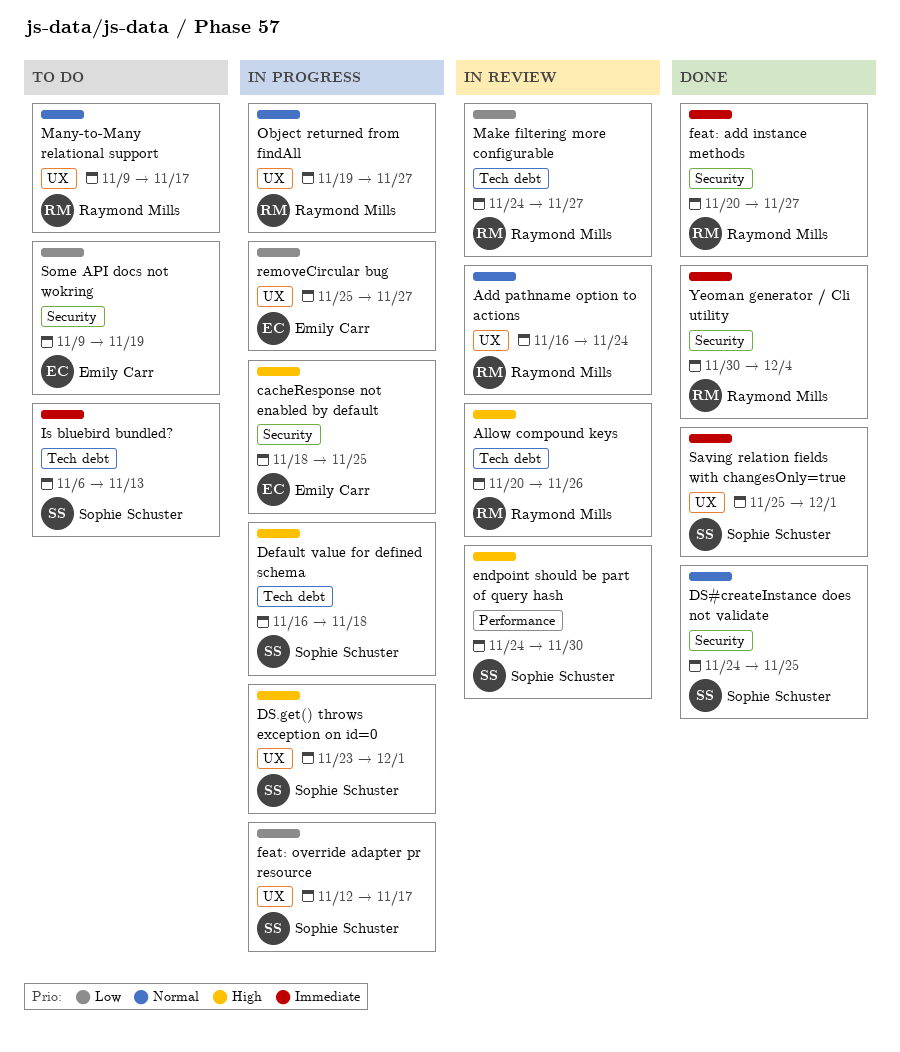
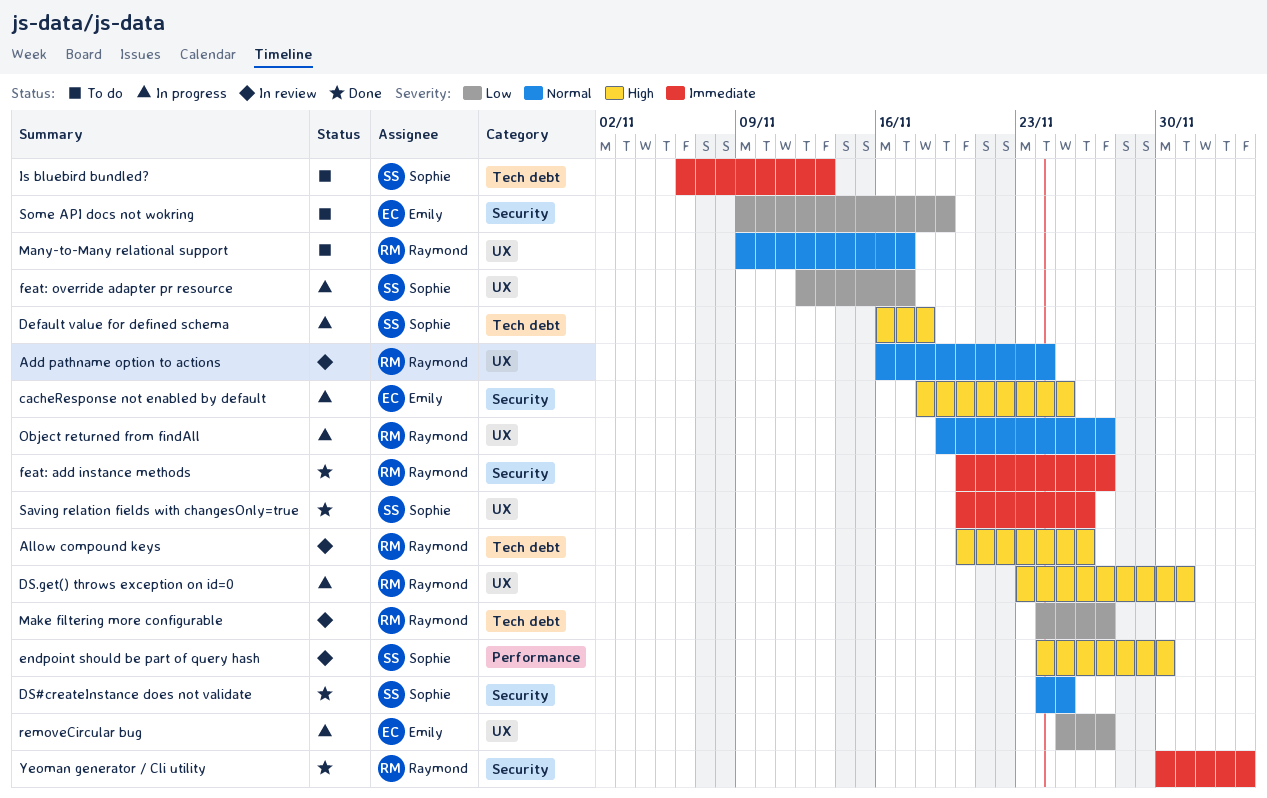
DS.get() throws exception on id=0, owner: Sophie Schuster -> Raymond Mills
Saving relation fields with changesOnly=true, start: Nov 25 -> Nov 20
Saving relation fields with changesOnly=true, due: Dec 1 -> Nov 26

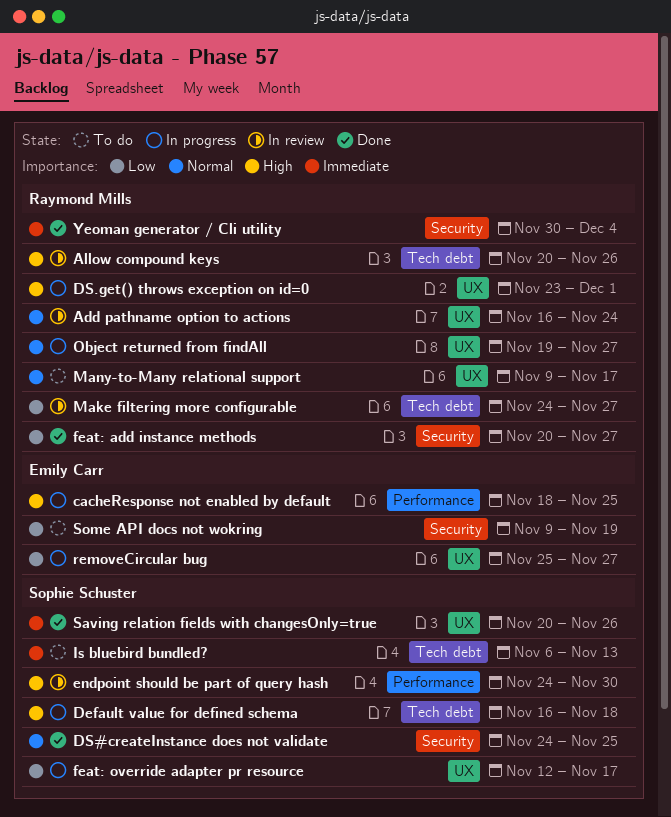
cacheResponse not enabled by default, label: Security -> Performance
feat: add instance methods, priority: Immediate -> Low

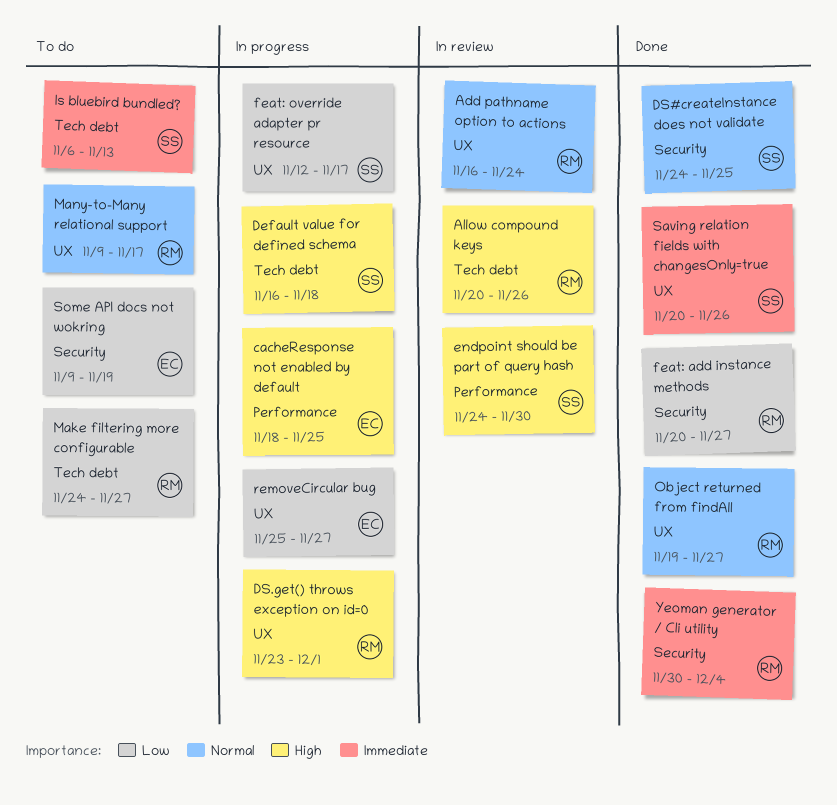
Make filtering more configurable, status: In review -> To do
Object returned from findAll, status: In progress -> Done

